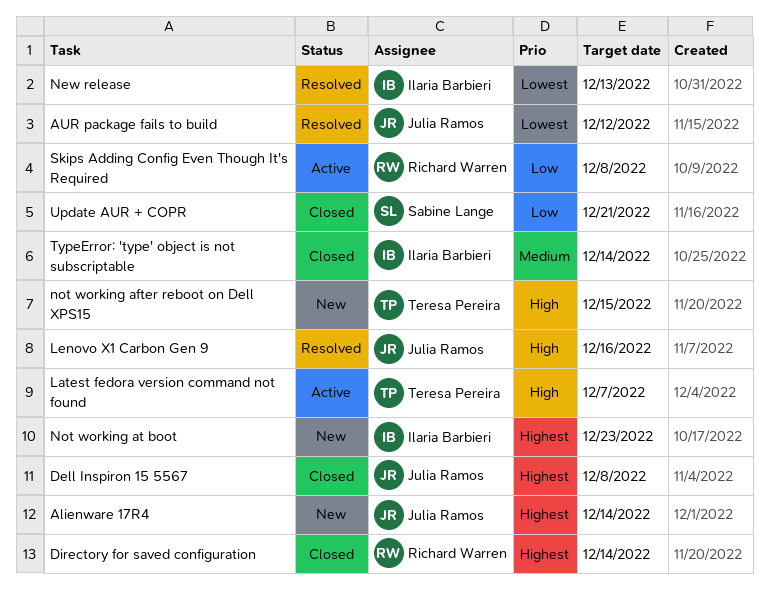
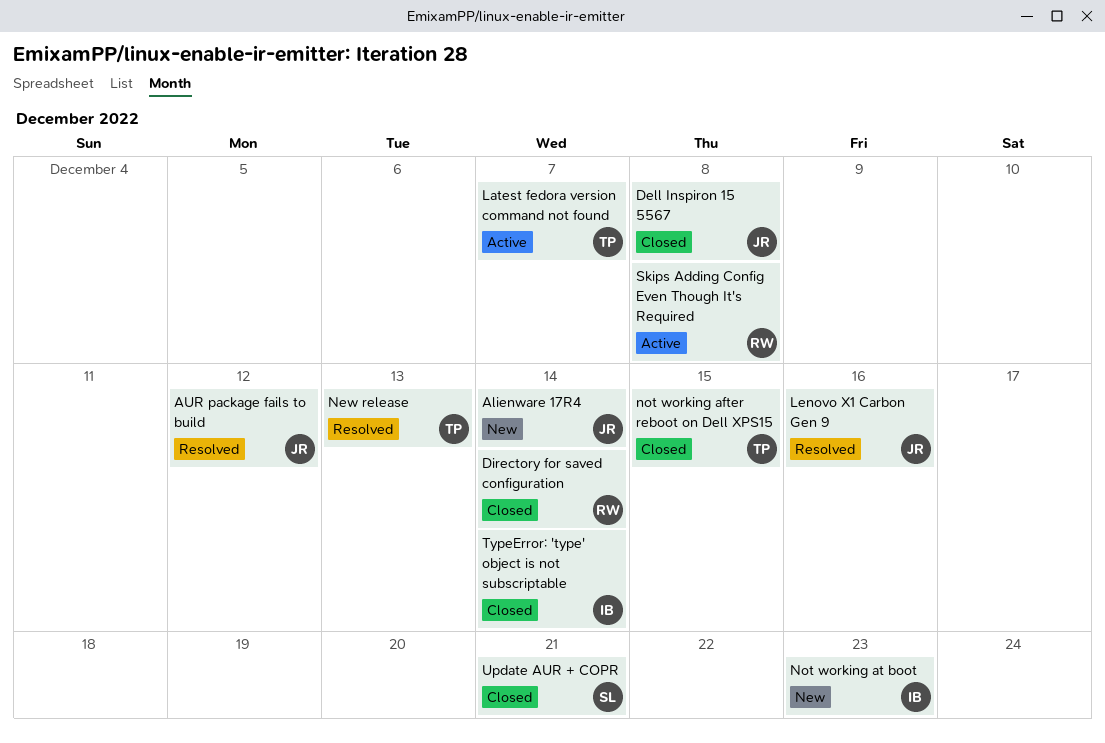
New release, owner: Ilaria Barbieri -> Teresa Pereira
not working after reboot on Dell XPS15, status: New -> Closed

